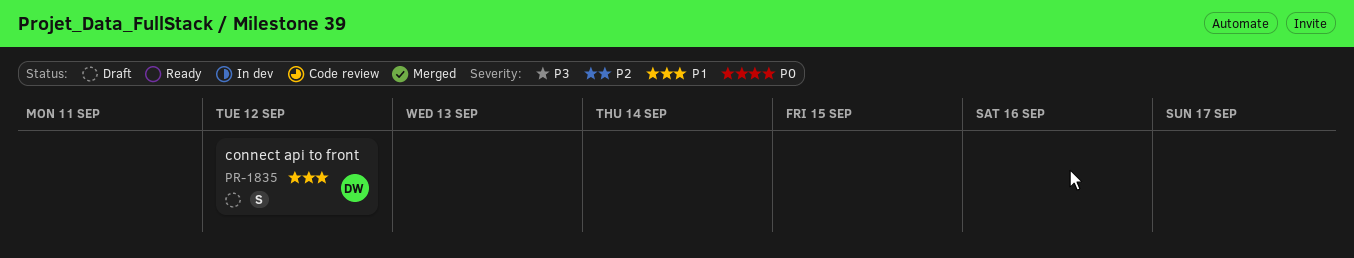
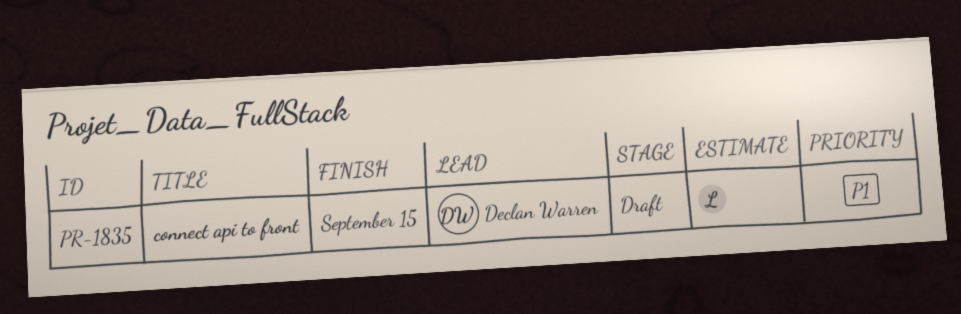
PR-1835, estimate: S -> L
PR-1835, due: Sep 12 -> Sep 15

